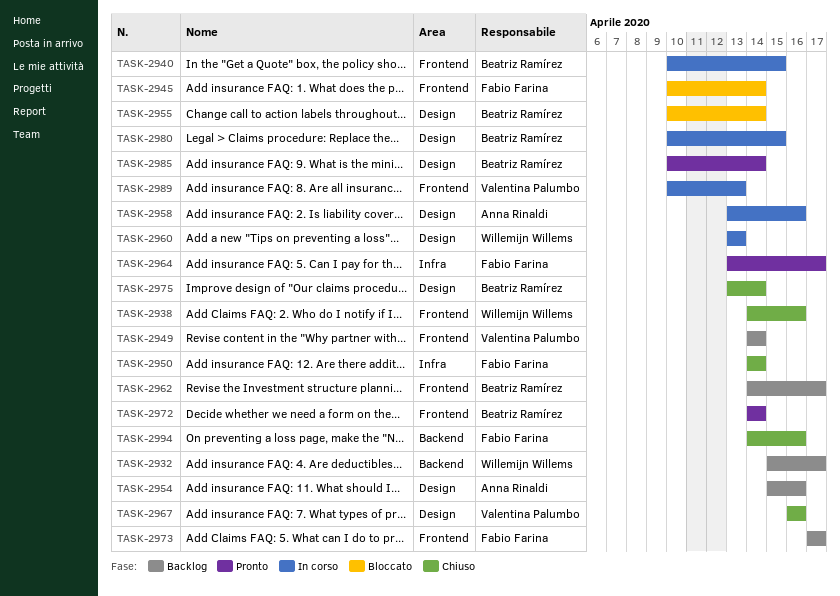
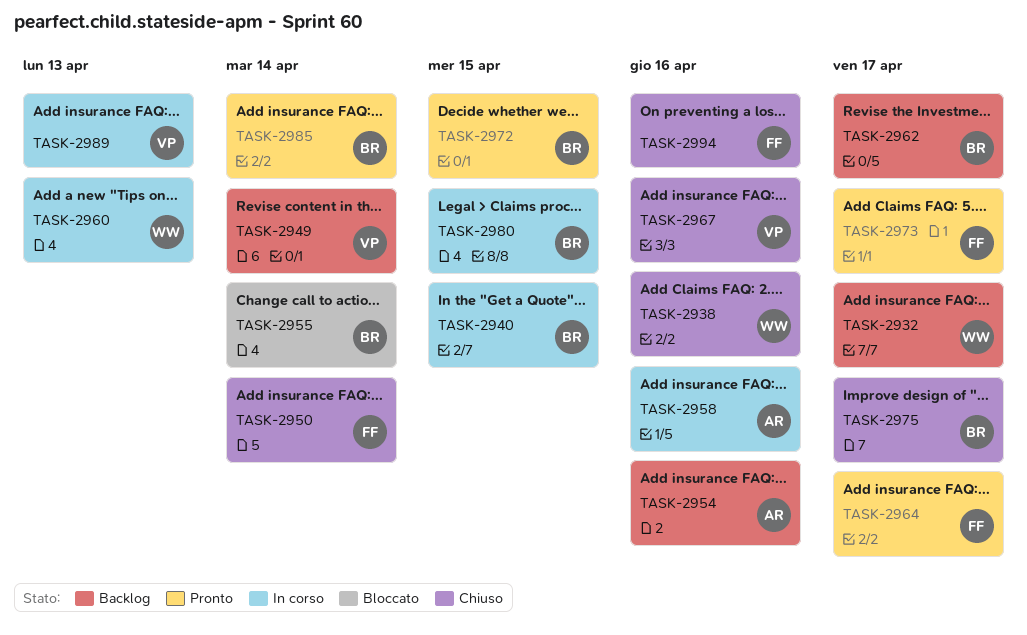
TASK-2945: present -> none
TASK-2972, due: Apr 14 -> Apr 15
TASK-2973, status: Backlog -> Pronto
TASK-2975, due: Apr 14 -> Apr 17

